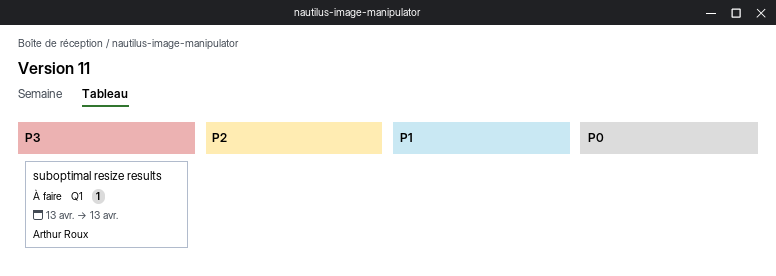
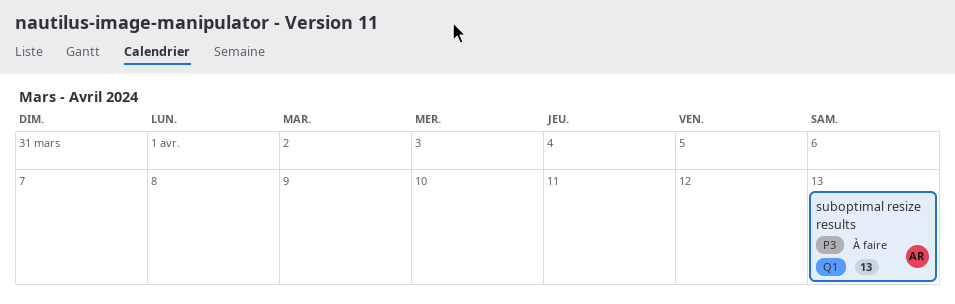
suboptimal resize results, estimate: 1 -> 13

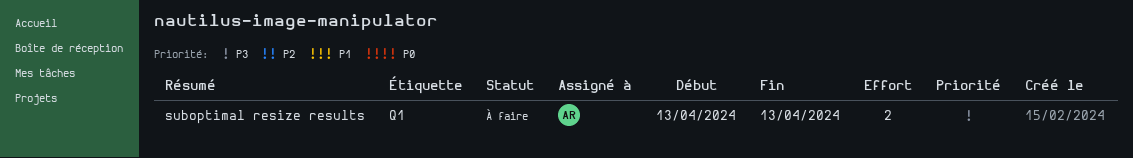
suboptimal resize results, estimate: 13 -> 2

